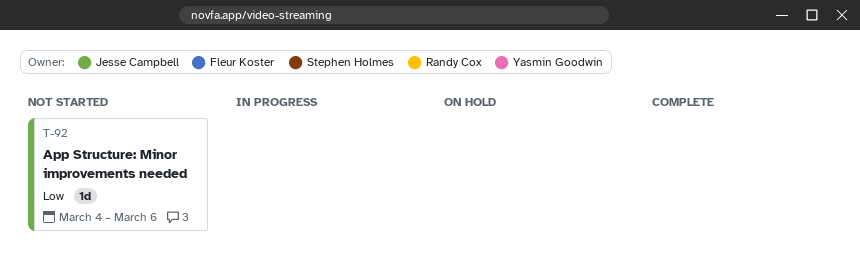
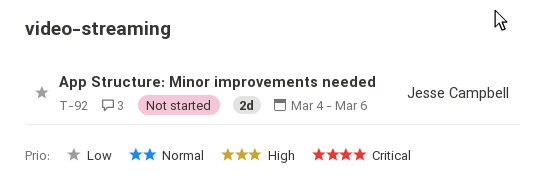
T-92, estimate: 1d -> 2d

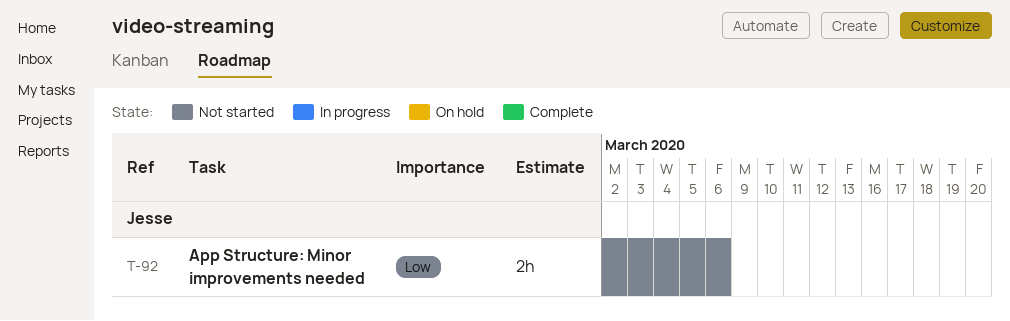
T-92, estimate: 2d -> 2h
T-92, start: Mar 4 -> Mar 2

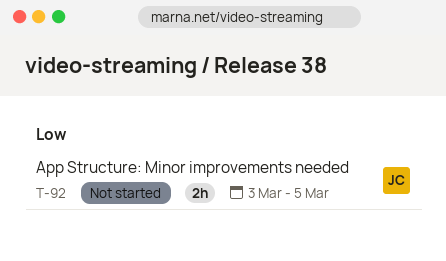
T-92, start: Mar 2 -> Mar 3
T-92, due: Mar 6 -> Mar 5

